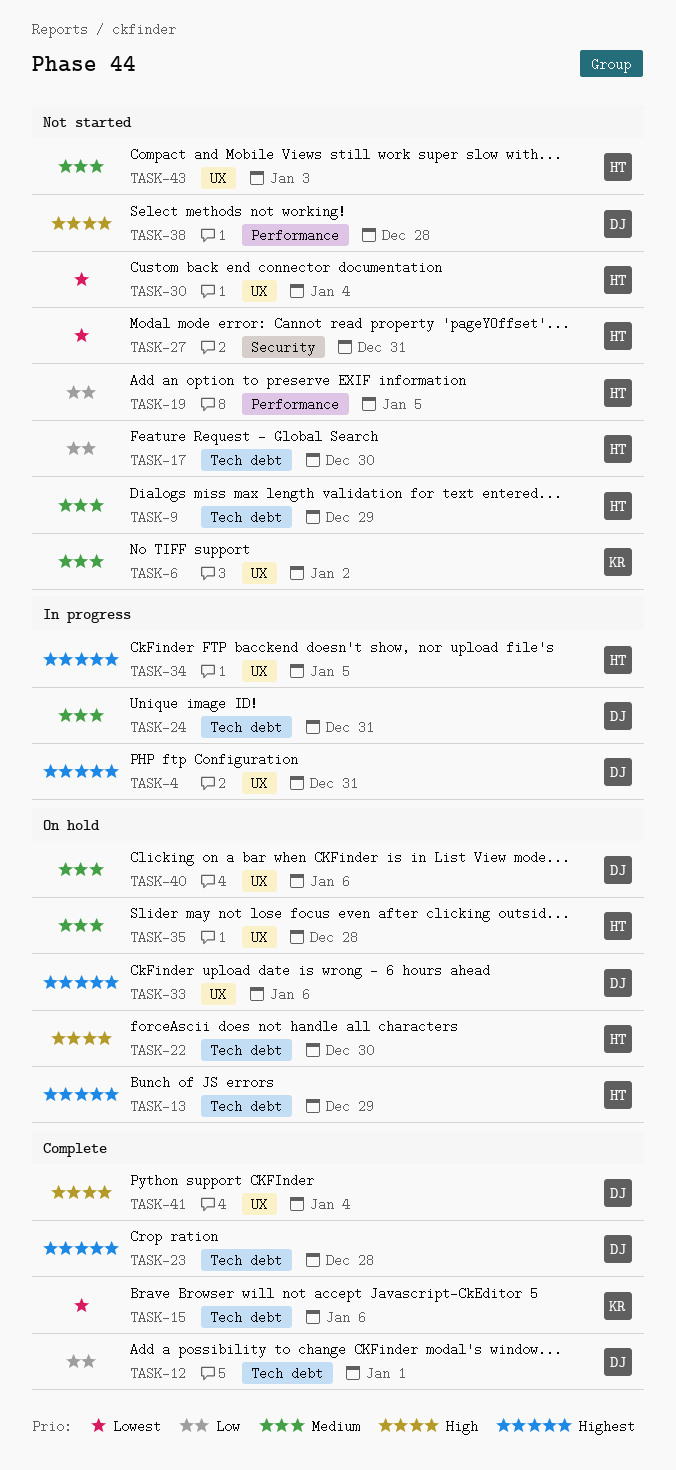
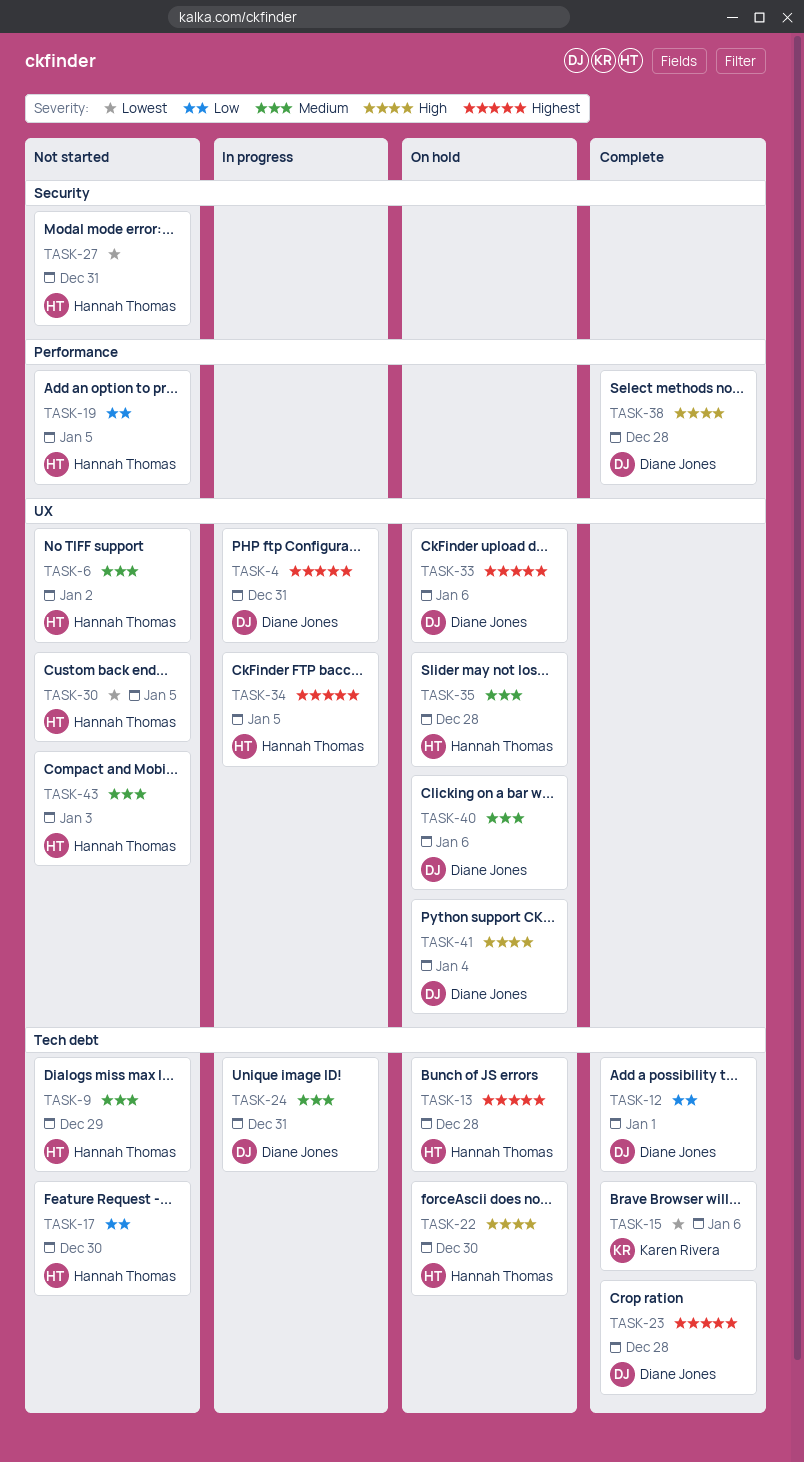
TASK-6, owner: Karen Rivera -> Hannah Thomas
TASK-13, due: Dec 29 -> Dec 28
TASK-30, due: Jan 4 -> Jan 5
TASK-38, status: Not started -> Complete
TASK-41, status: Complete -> On hold

